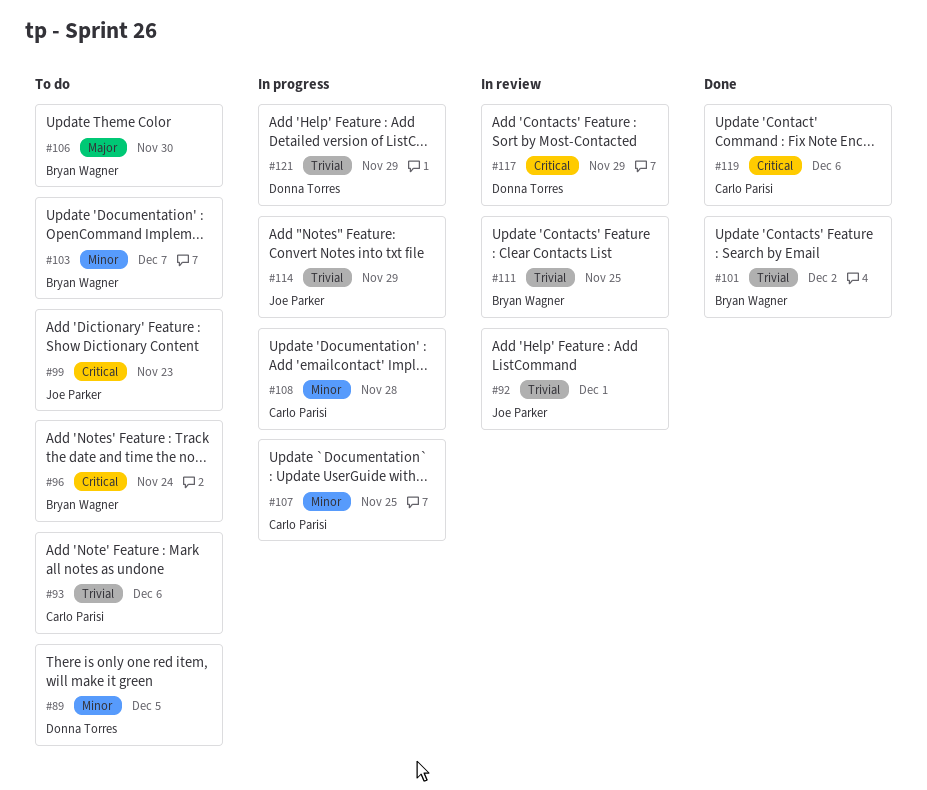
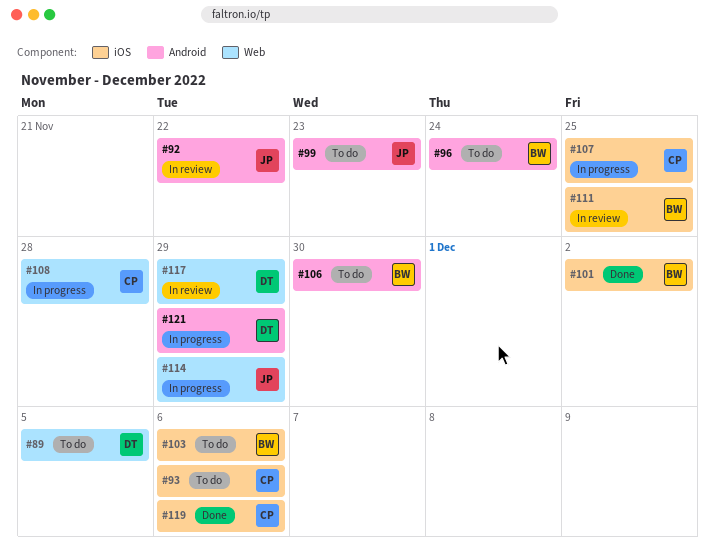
#92, due: Dec 1 -> Nov 22
#103, due: Dec 7 -> Dec 6

